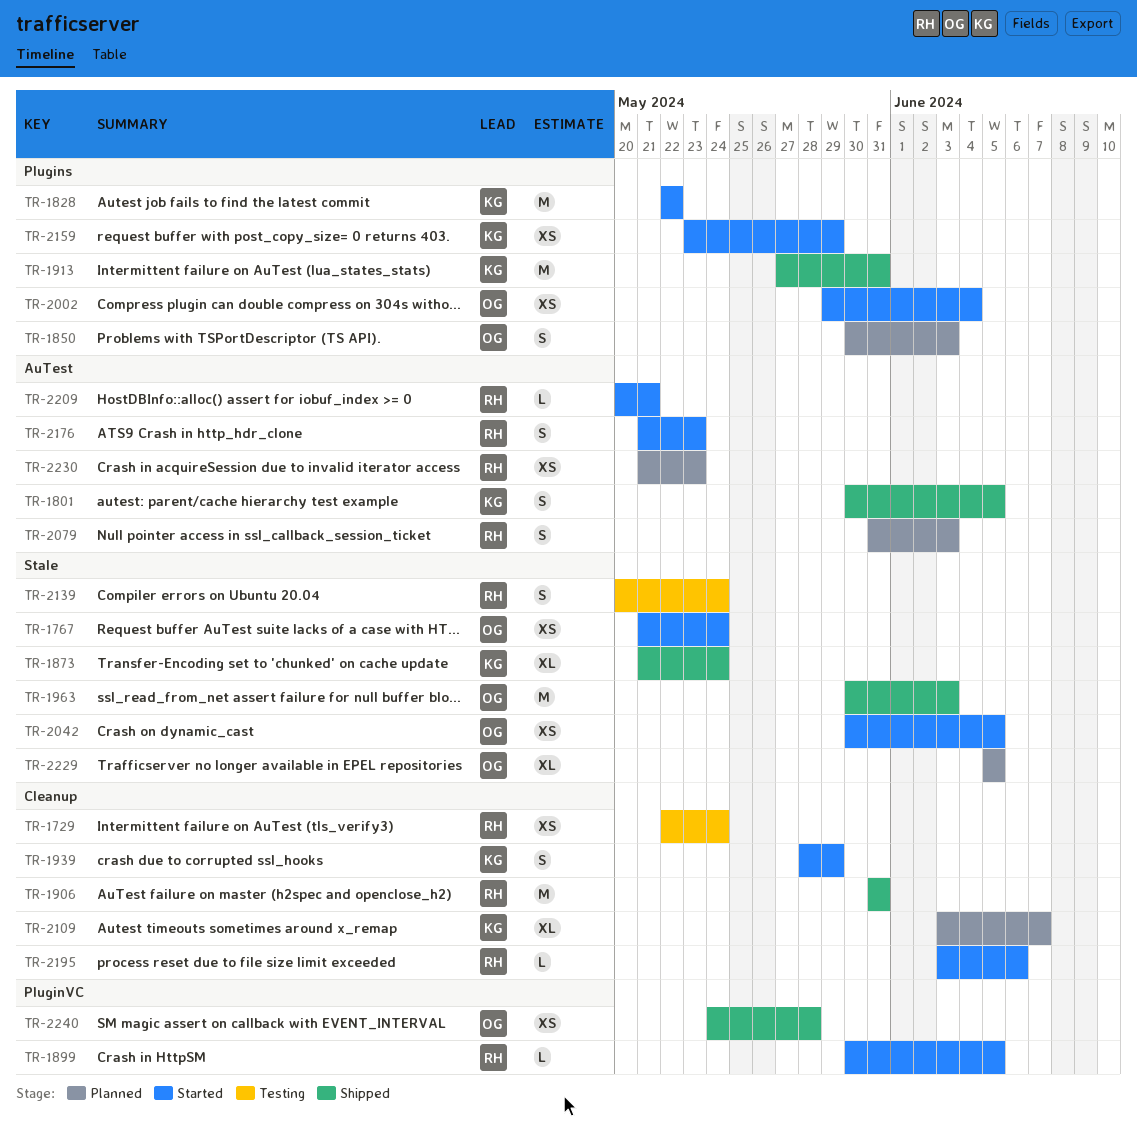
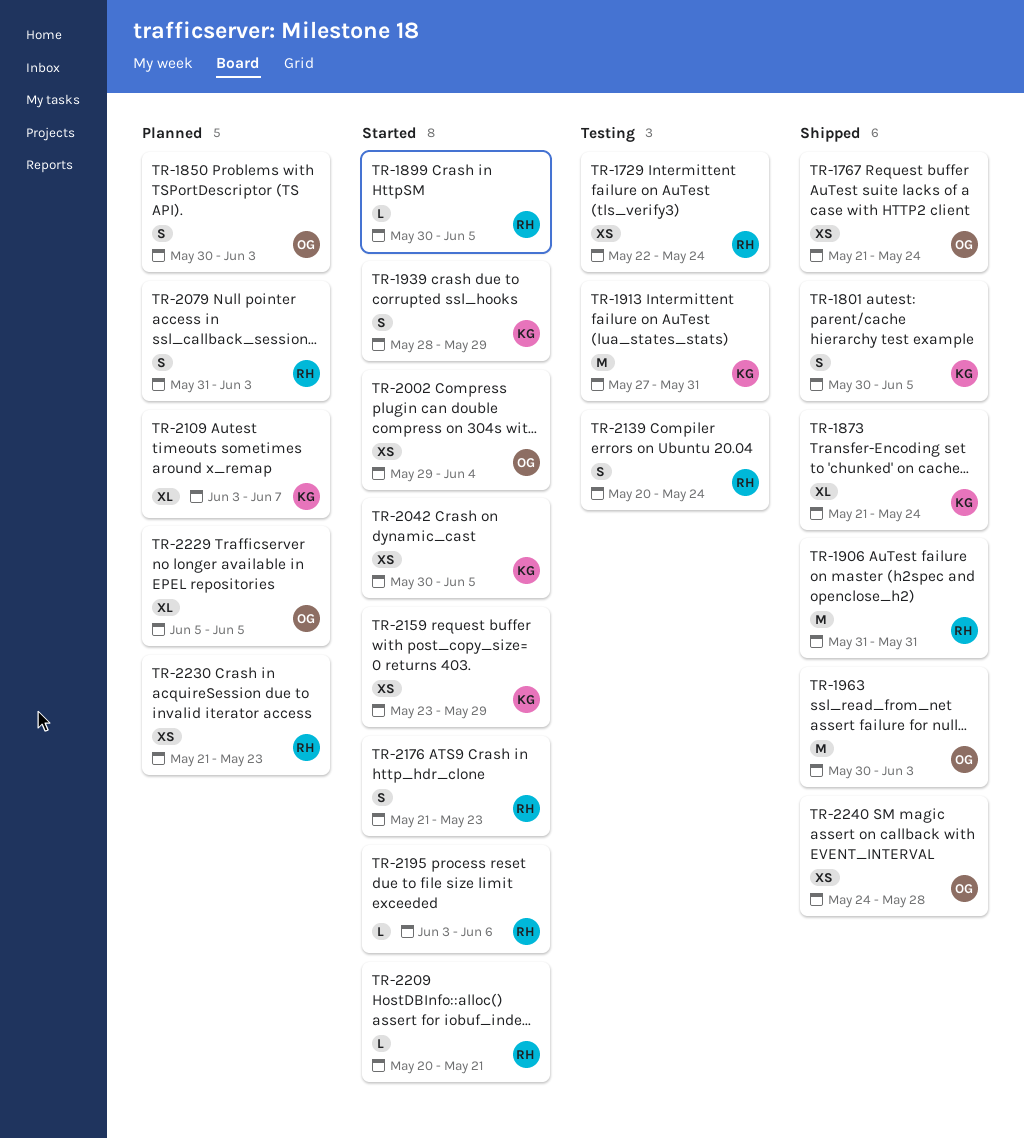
TR-1767, status: Started -> Shipped
TR-1828: present -> none
TR-1913, status: Shipped -> Testing
TR-2042, owner: OG -> KG

